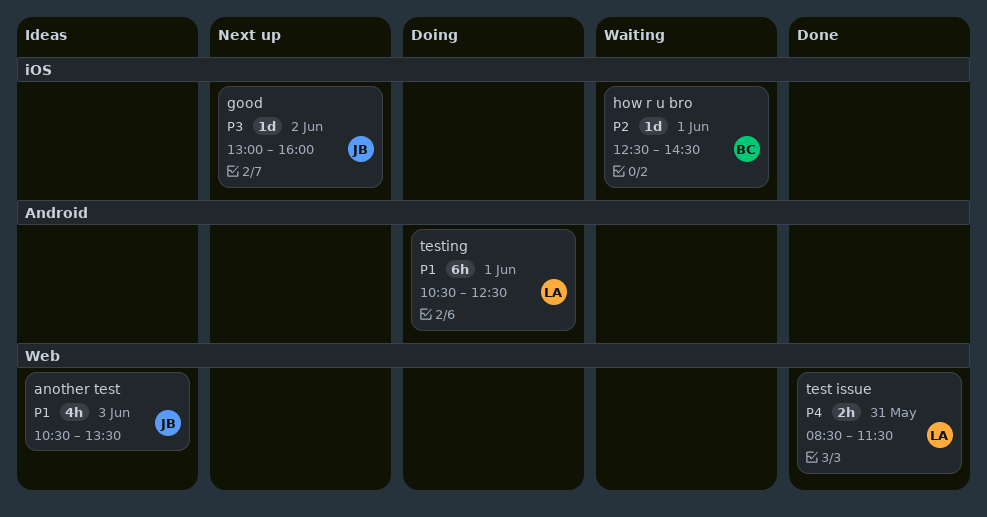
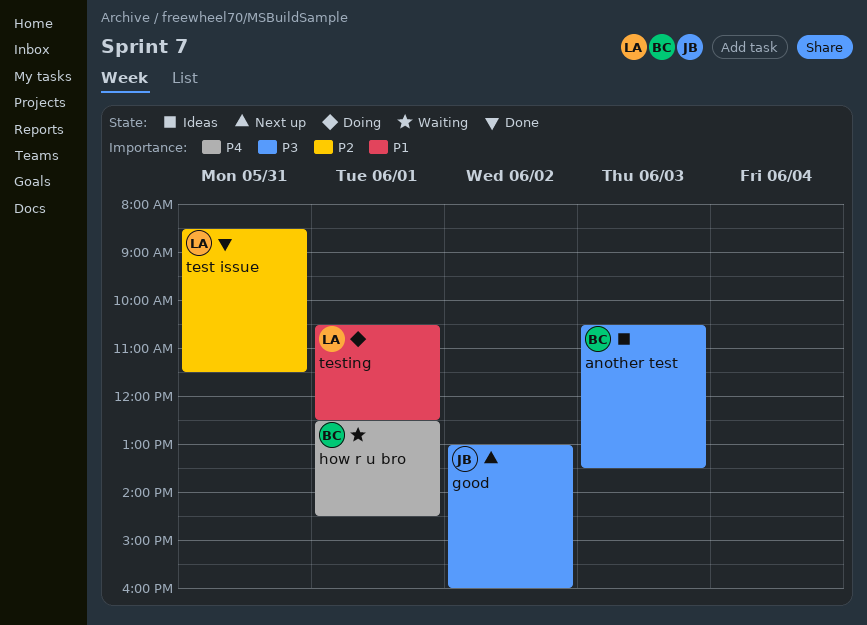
another test, owner: JB -> BC
another test, priority: P1 -> P3
how r u bro, priority: P2 -> P4
test issue, priority: P4 -> P2

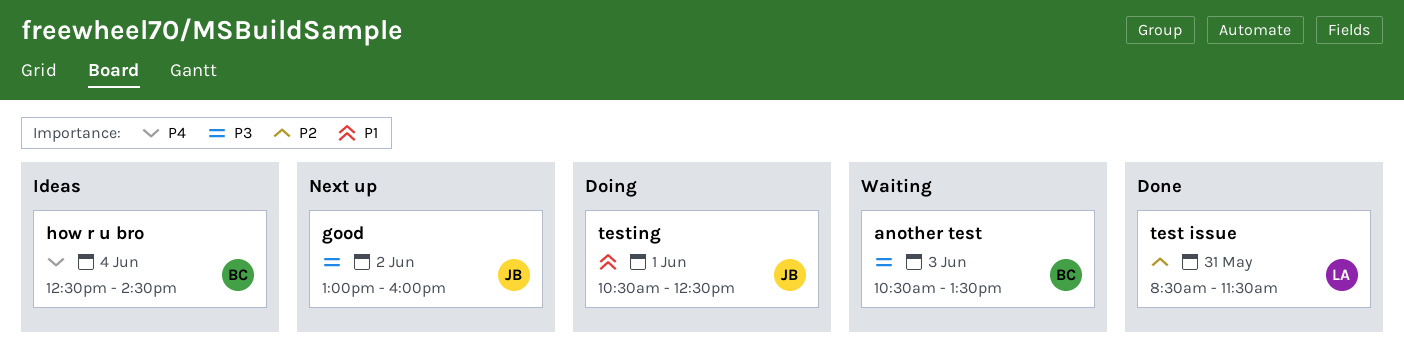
another test, status: Ideas -> Waiting
how r u bro, status: Waiting -> Ideas
how r u bro, day: Jun 1 -> Jun 4
testing, owner: LA -> JB

